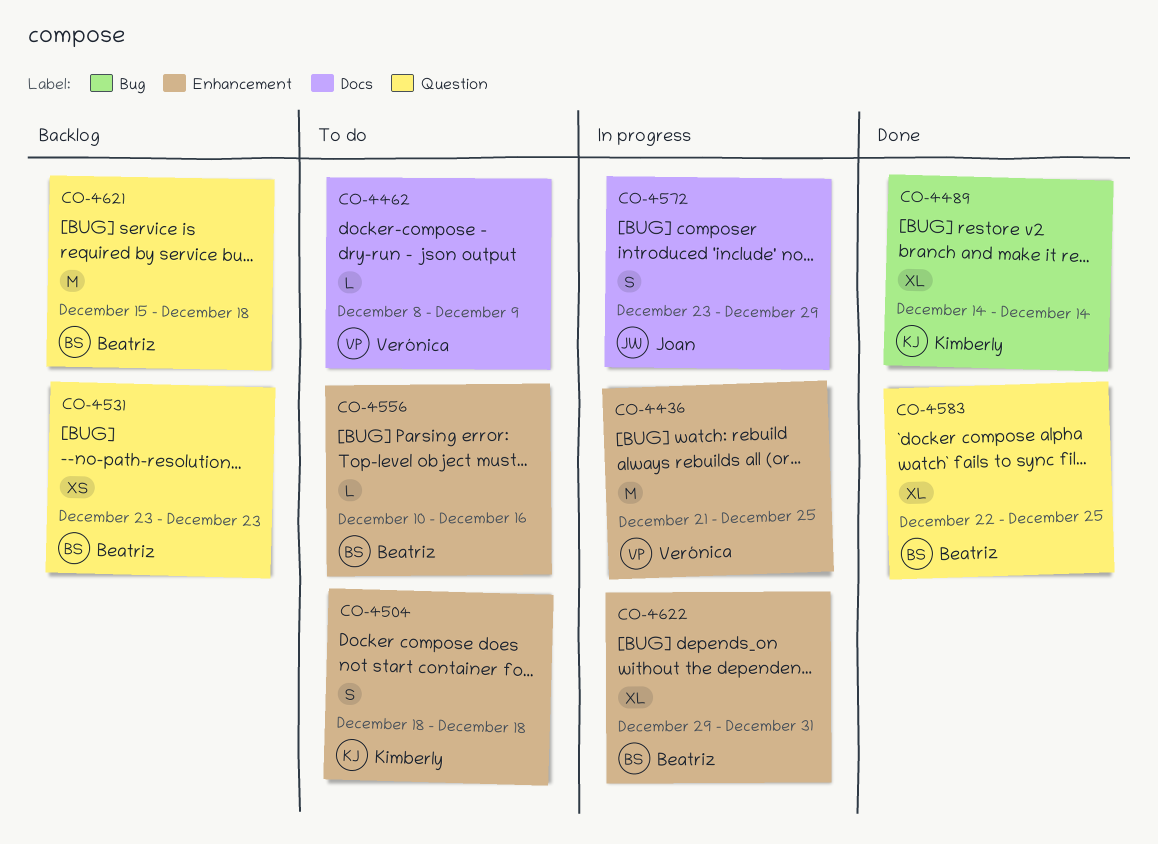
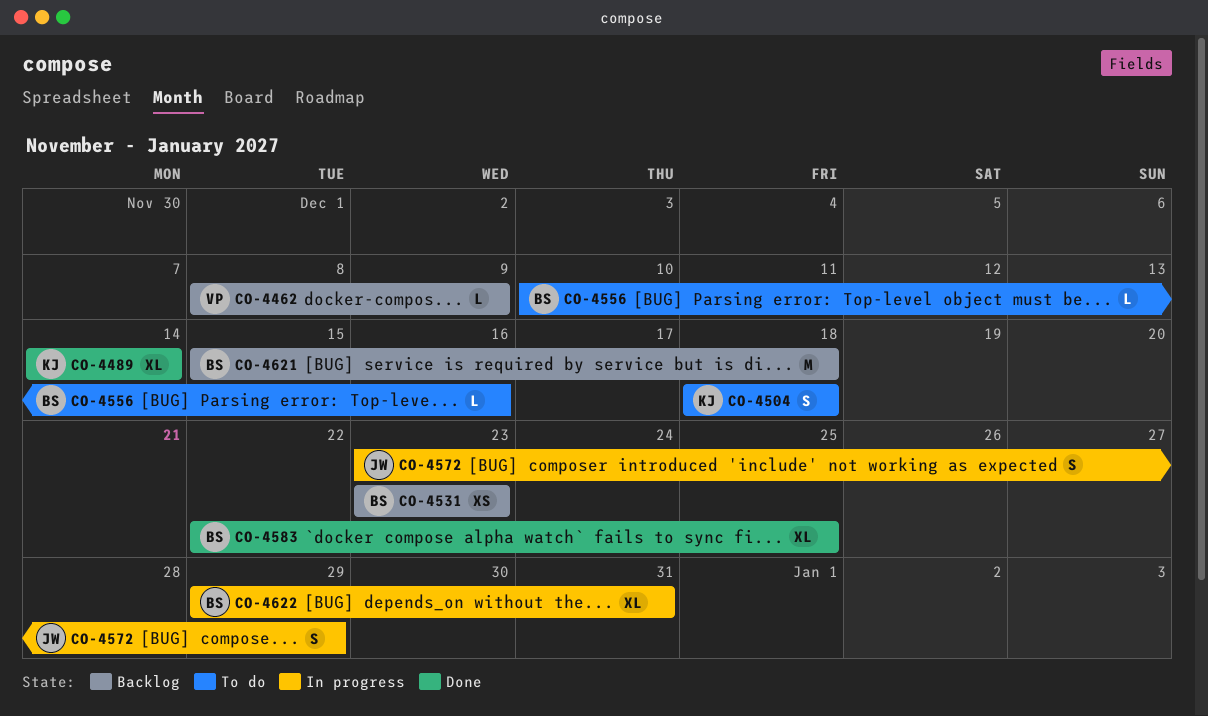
CO-4436: present -> none
CO-4462, status: To do -> Backlog

